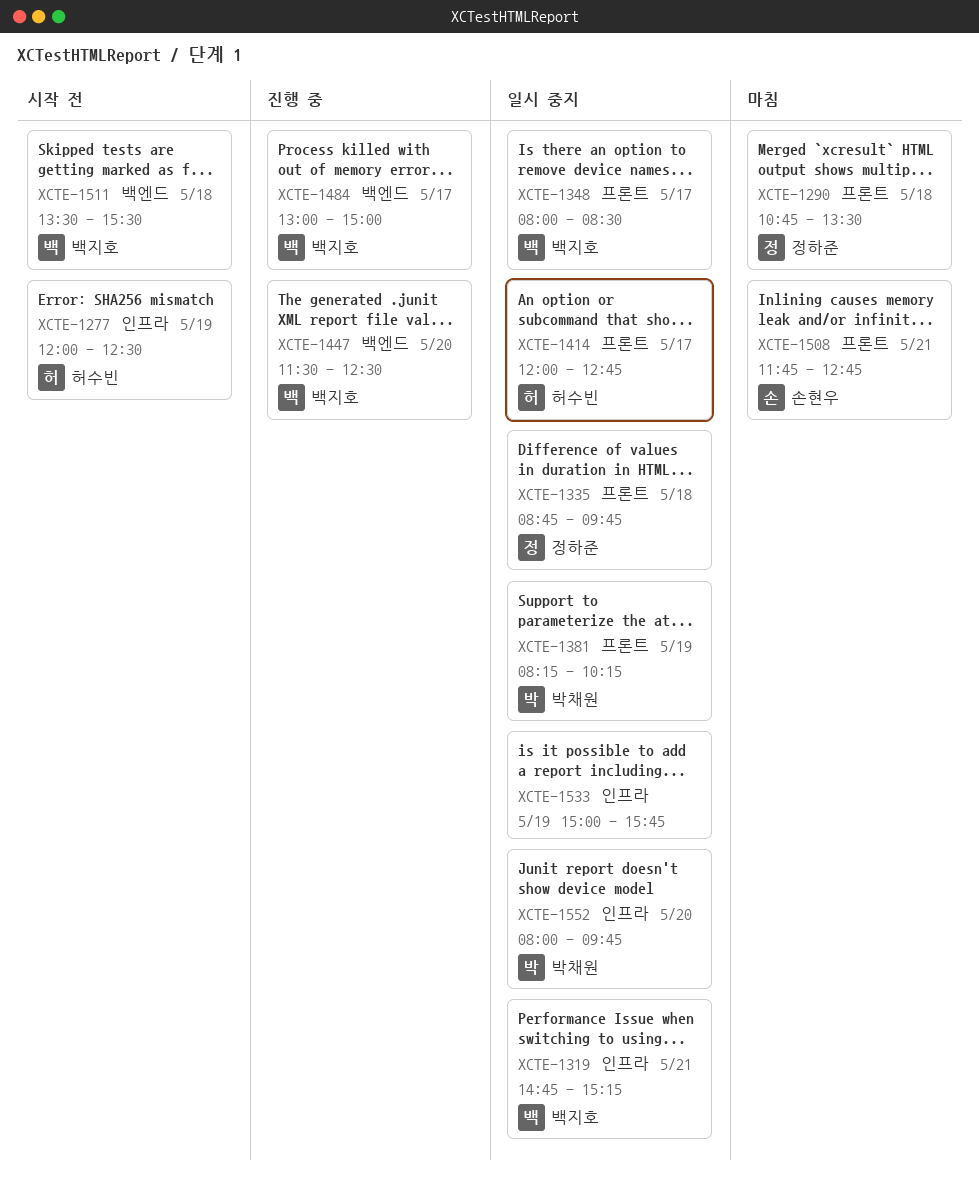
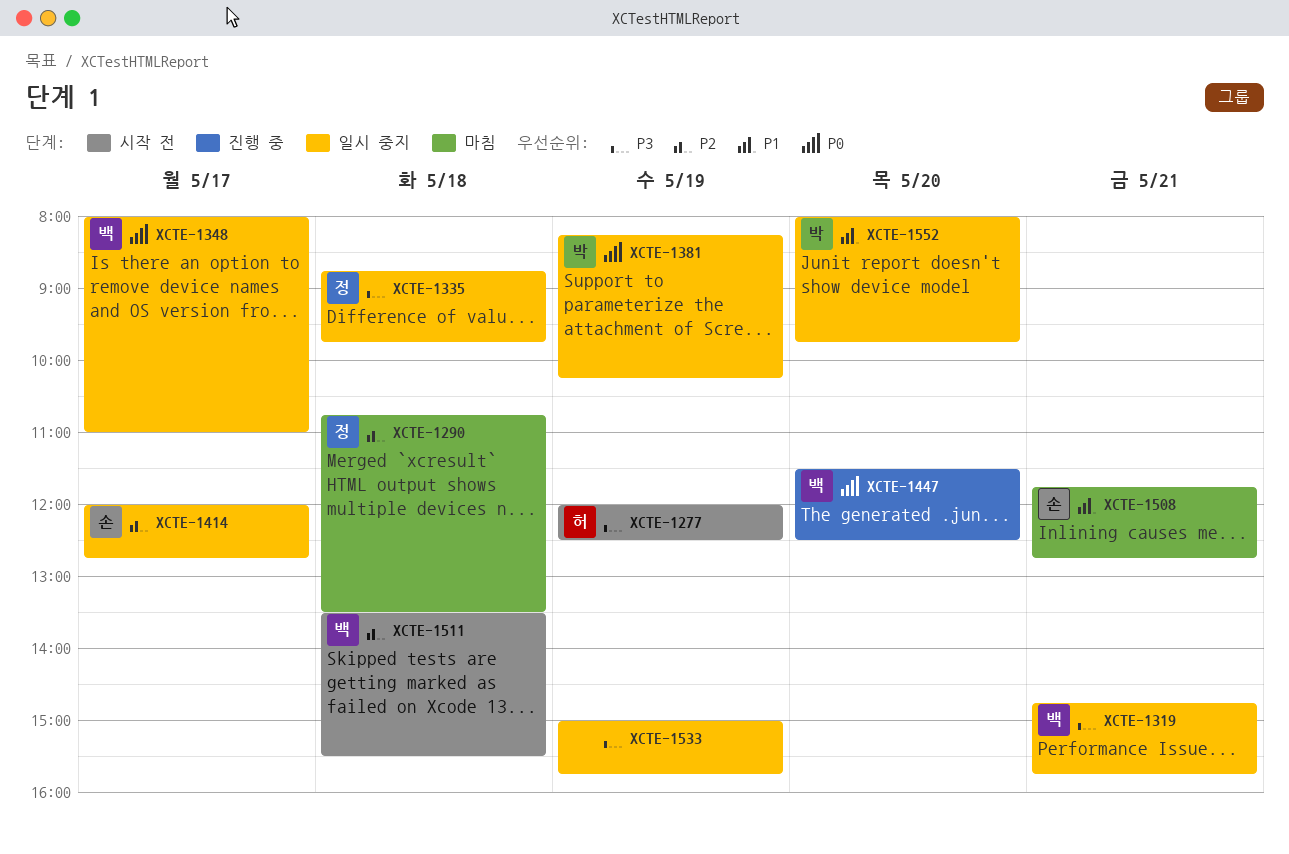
XCTE-1319, ends: 15:15 -> 15:45
XCTE-1348, ends: 08:30 -> 11:00
XCTE-1414, owner: 허수빈 -> 손현우
XCTE-1484: present -> none

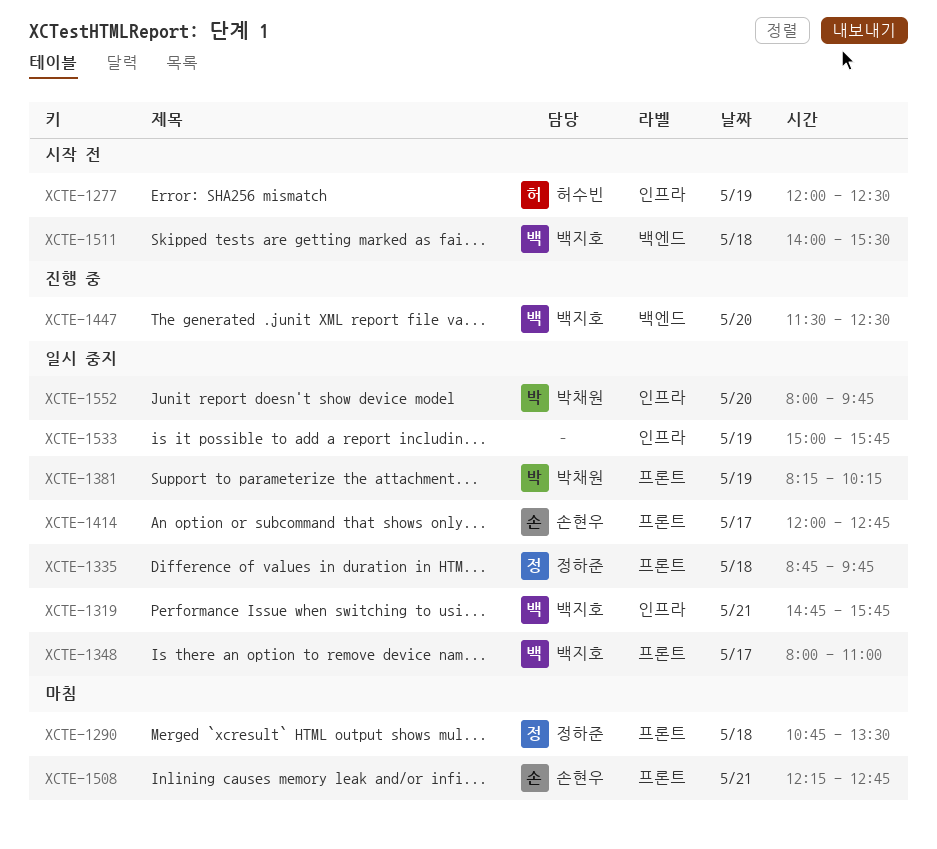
XCTE-1508, begins: 11:45 -> 12:15
XCTE-1511, begins: 13:30 -> 14:00

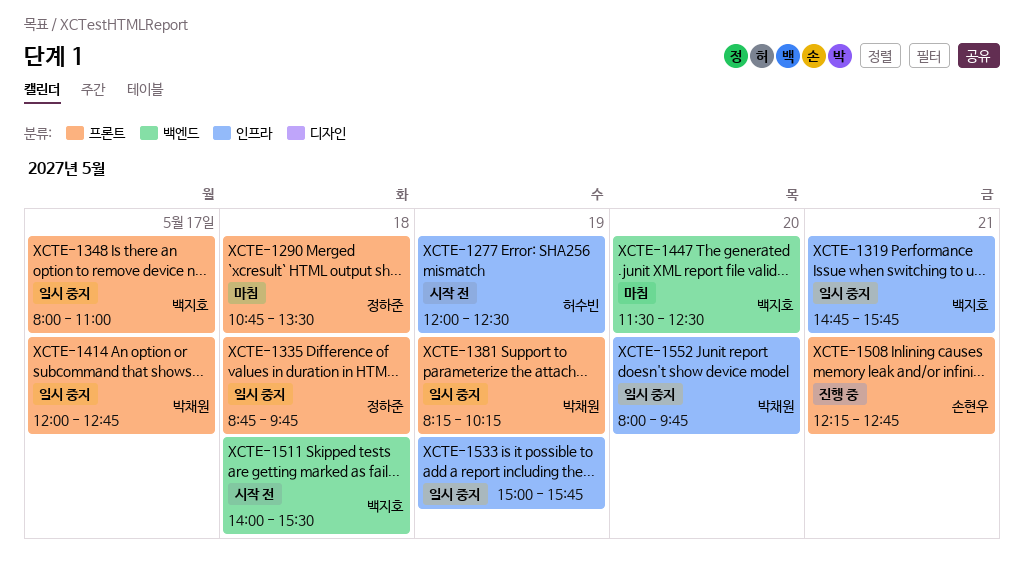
XCTE-1414, owner: 손현우 -> 박채원
XCTE-1447, status: 진행 중 -> 마침
XCTE-1508, status: 마침 -> 진행 중

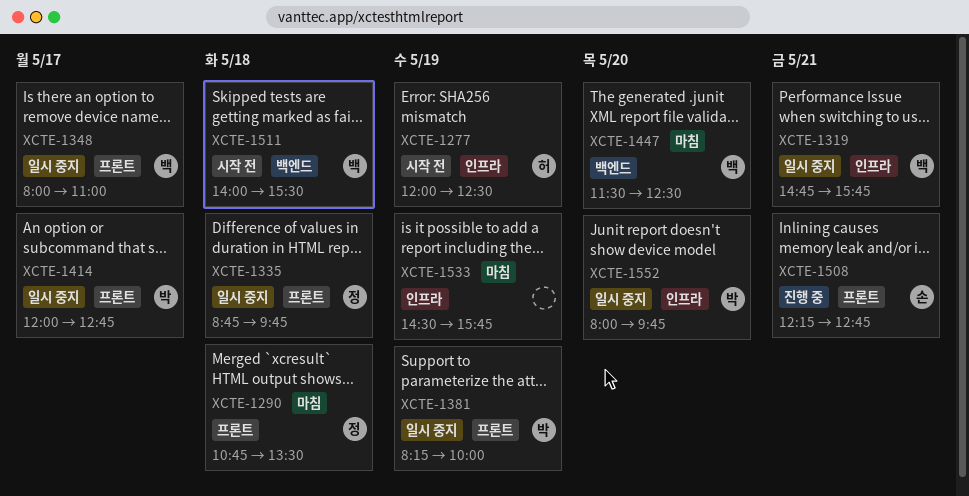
XCTE-1381, ends: 10:15 -> 10:00
XCTE-1533, status: 일시 중지 -> 마침
XCTE-1533, begins: 15:00 -> 14:30

